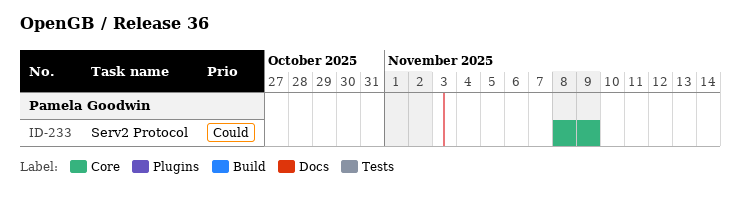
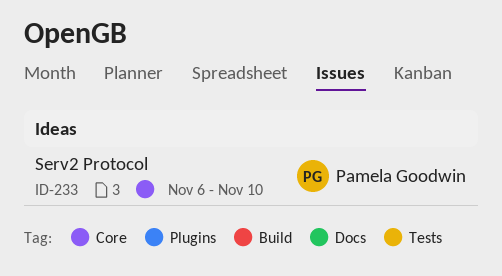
ID-233, start: Nov 8 -> Nov 6
ID-233, due: Nov 9 -> Nov 10

